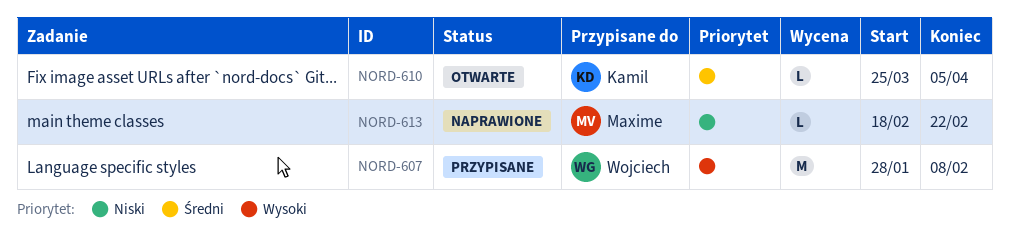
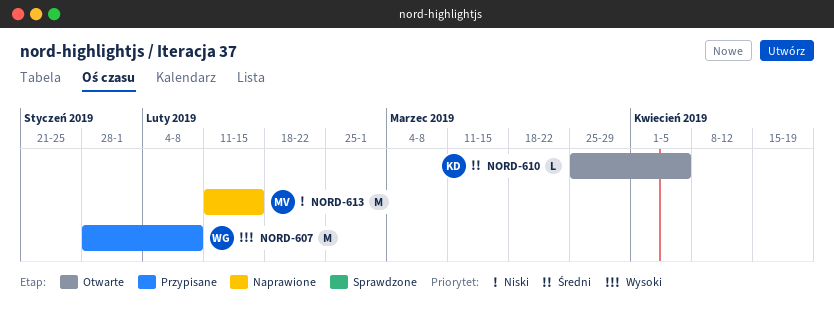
NORD-613, estimate: L -> M
NORD-613, start: Feb 18 -> Feb 11
NORD-613, due: Feb 22 -> Feb 15

